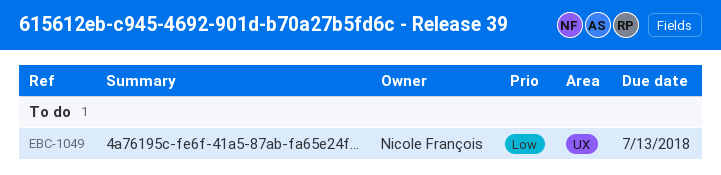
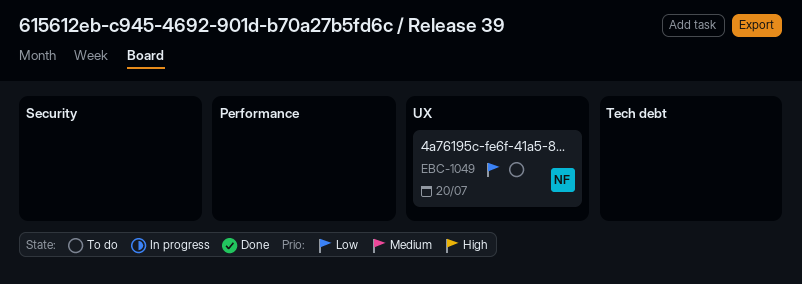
EBC-1049, due: Jul 13 -> Jul 20

